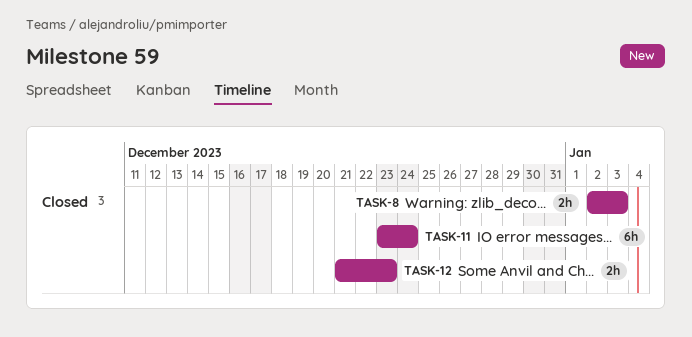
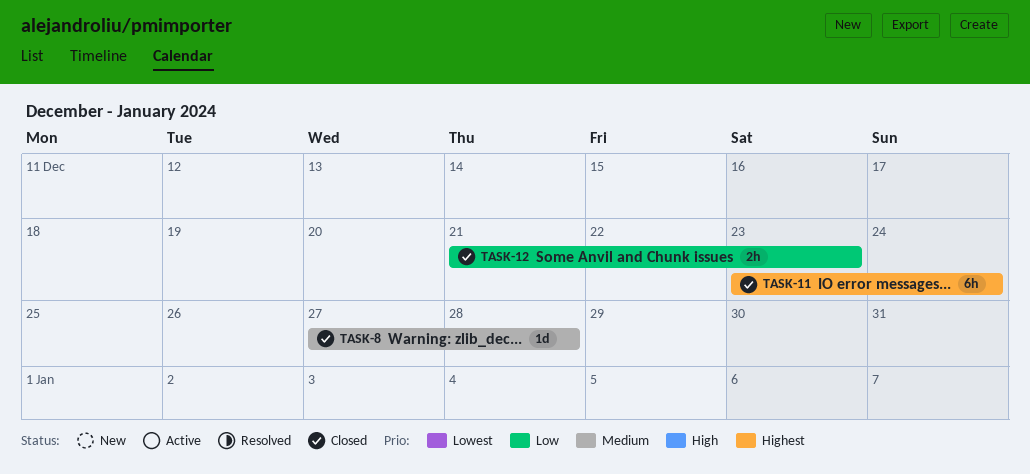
TASK-8, estimate: 2h -> 1d
TASK-8, start: Jan 2 -> Dec 27
TASK-8, due: Jan 3 -> Dec 28

